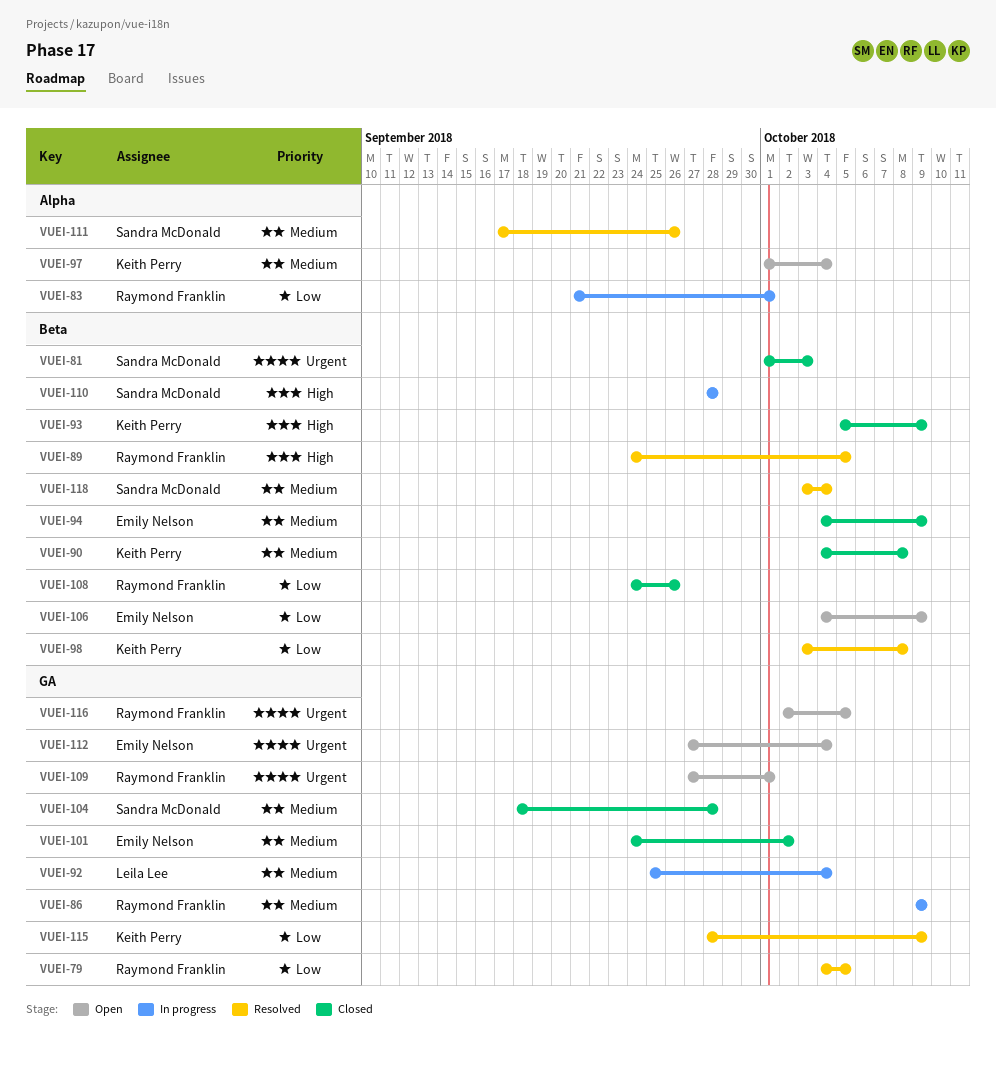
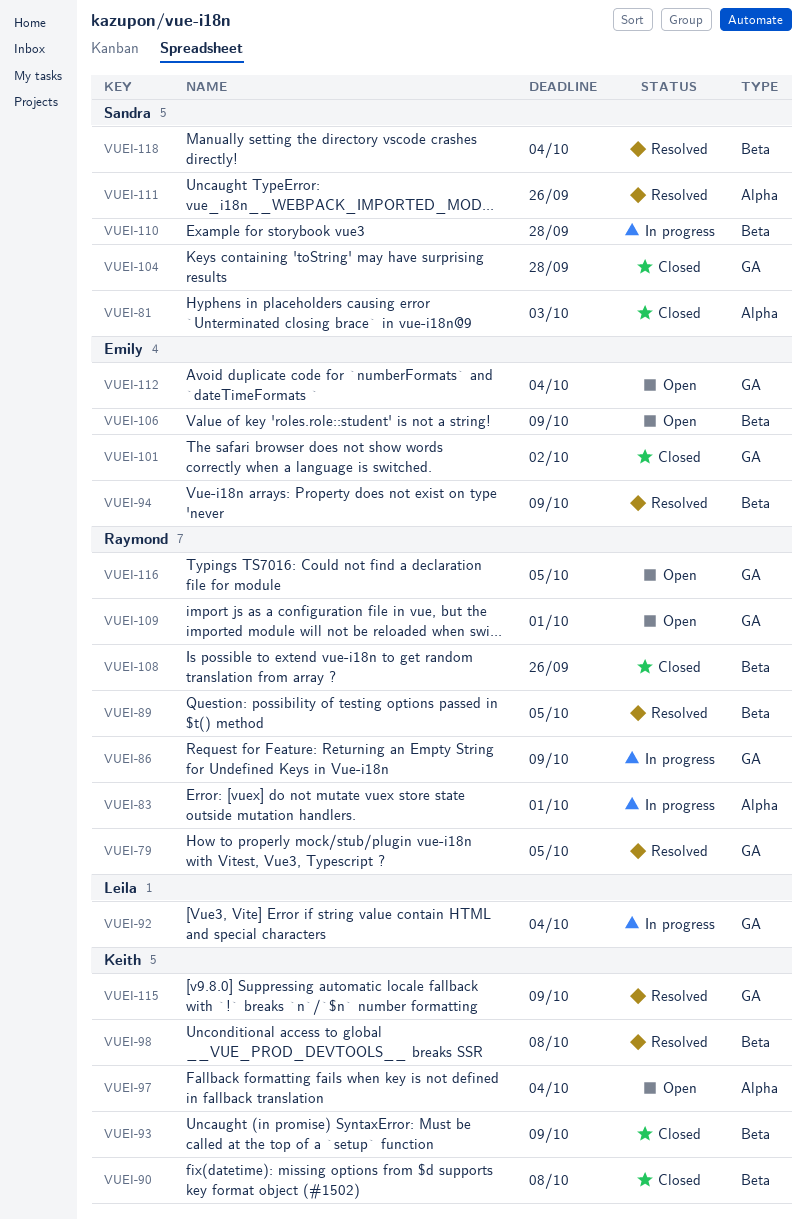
VUEI-81, label: Beta -> Alpha
VUEI-94, status: Closed -> Resolved

